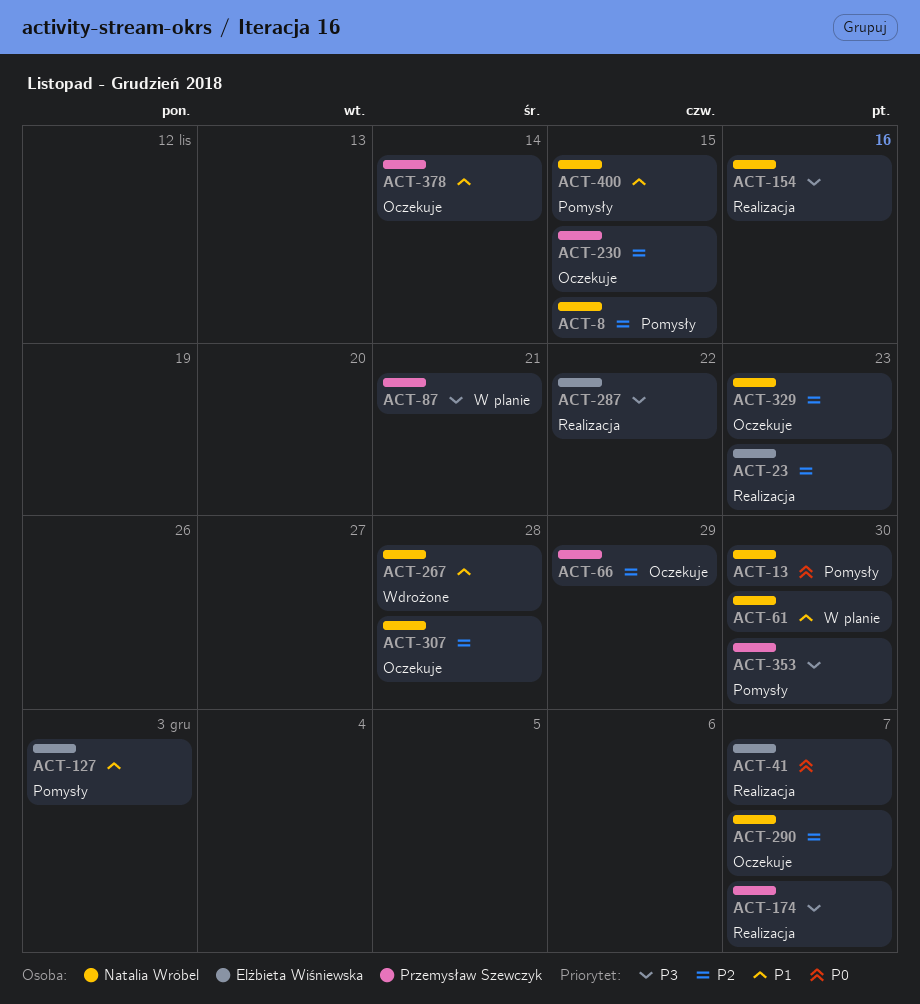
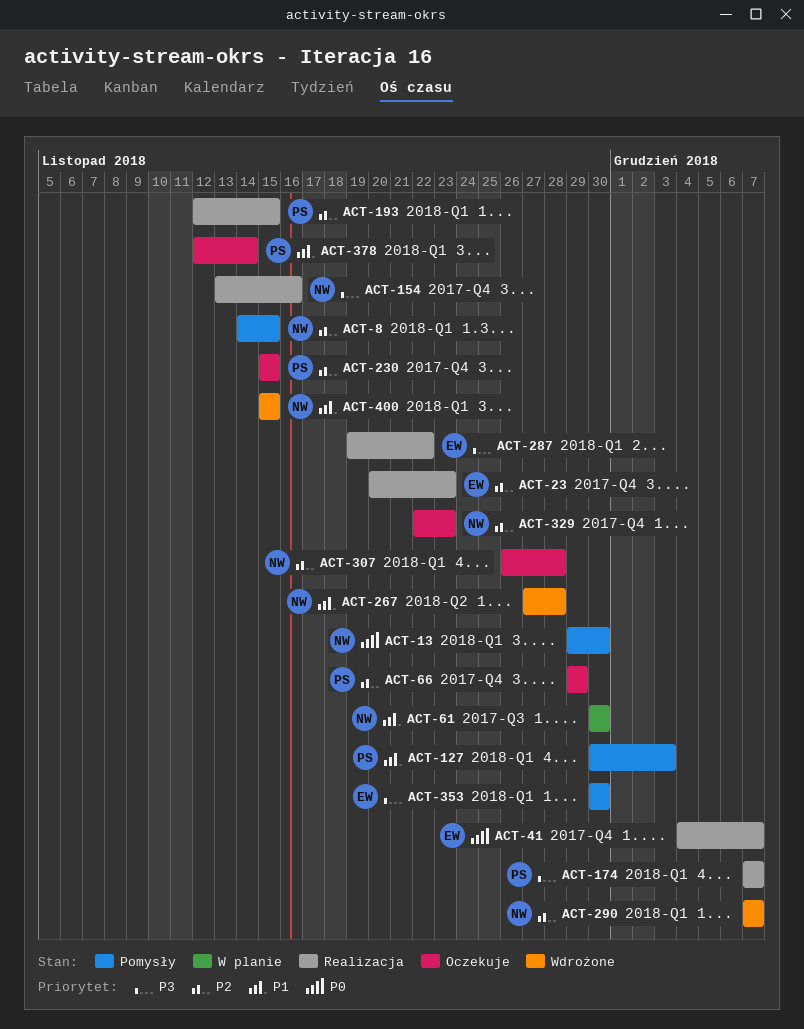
ACT-87: present -> none
ACT-127, owner: Elżbieta Wiśniewska -> Przemysław Szewczyk
ACT-193: none -> present
ACT-290, status: Oczekuje -> Wdrożone
ACT-353, owner: Przemysław Szewczyk -> Elżbieta Wiśniewska
ACT-400, status: Pomysły -> Wdrożone

